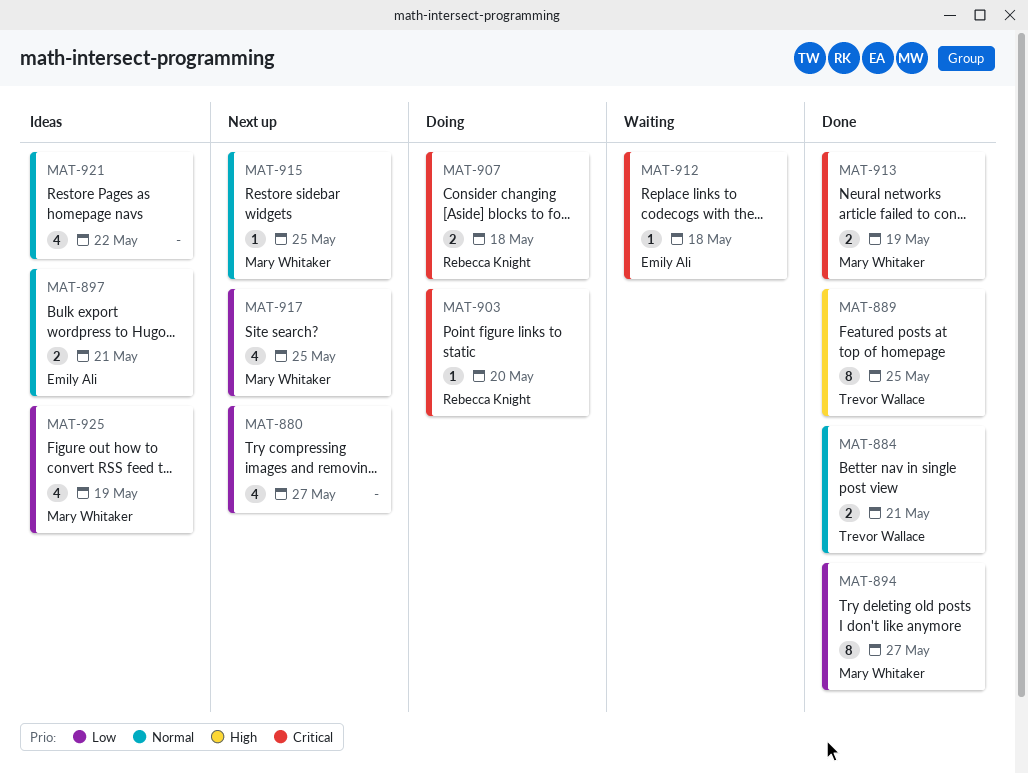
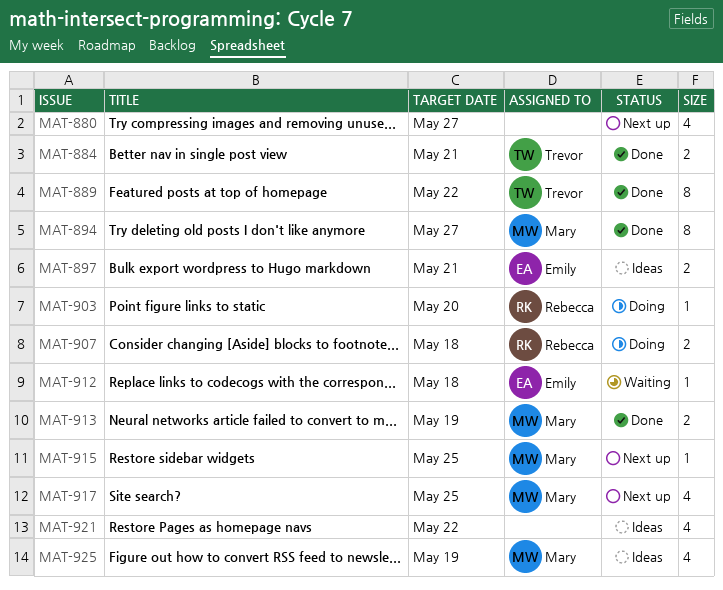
MAT-889, due: May 25 -> May 22

